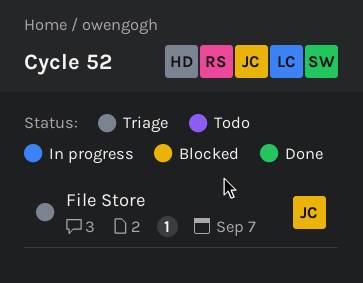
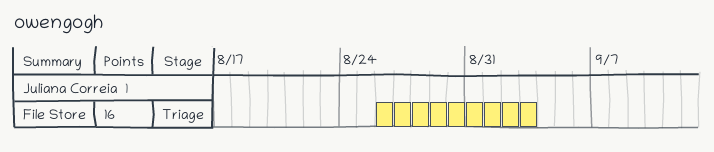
File Store, estimate: 1 -> 16
File Store, due: Sep 7 -> Sep 3

